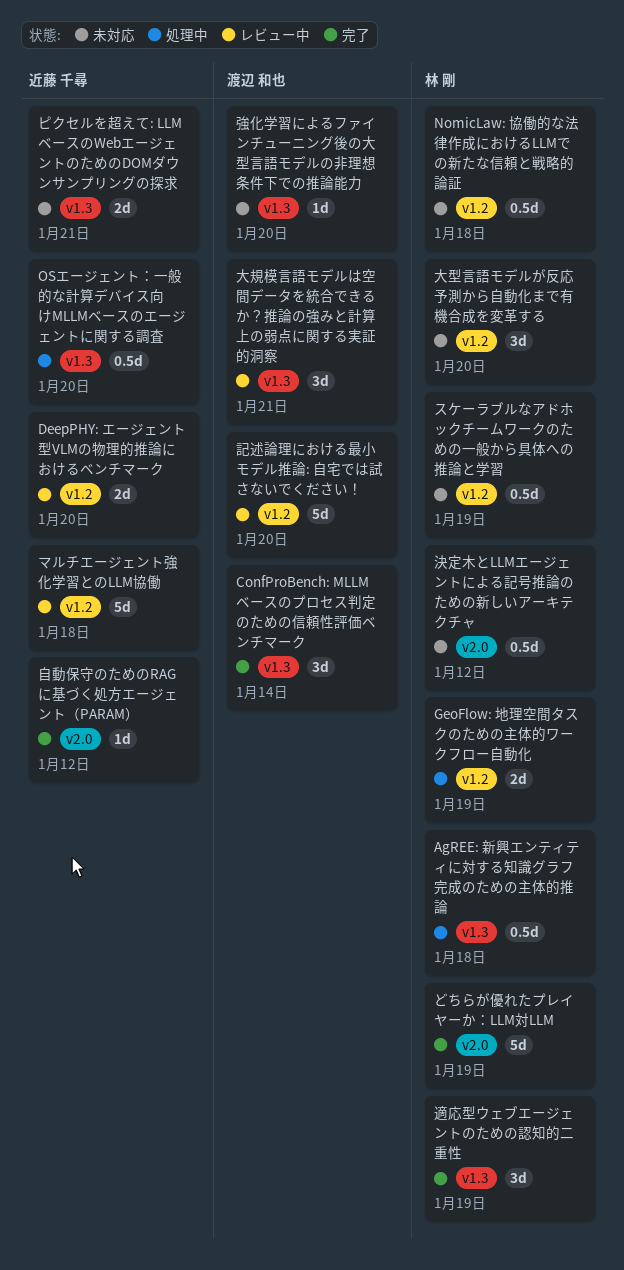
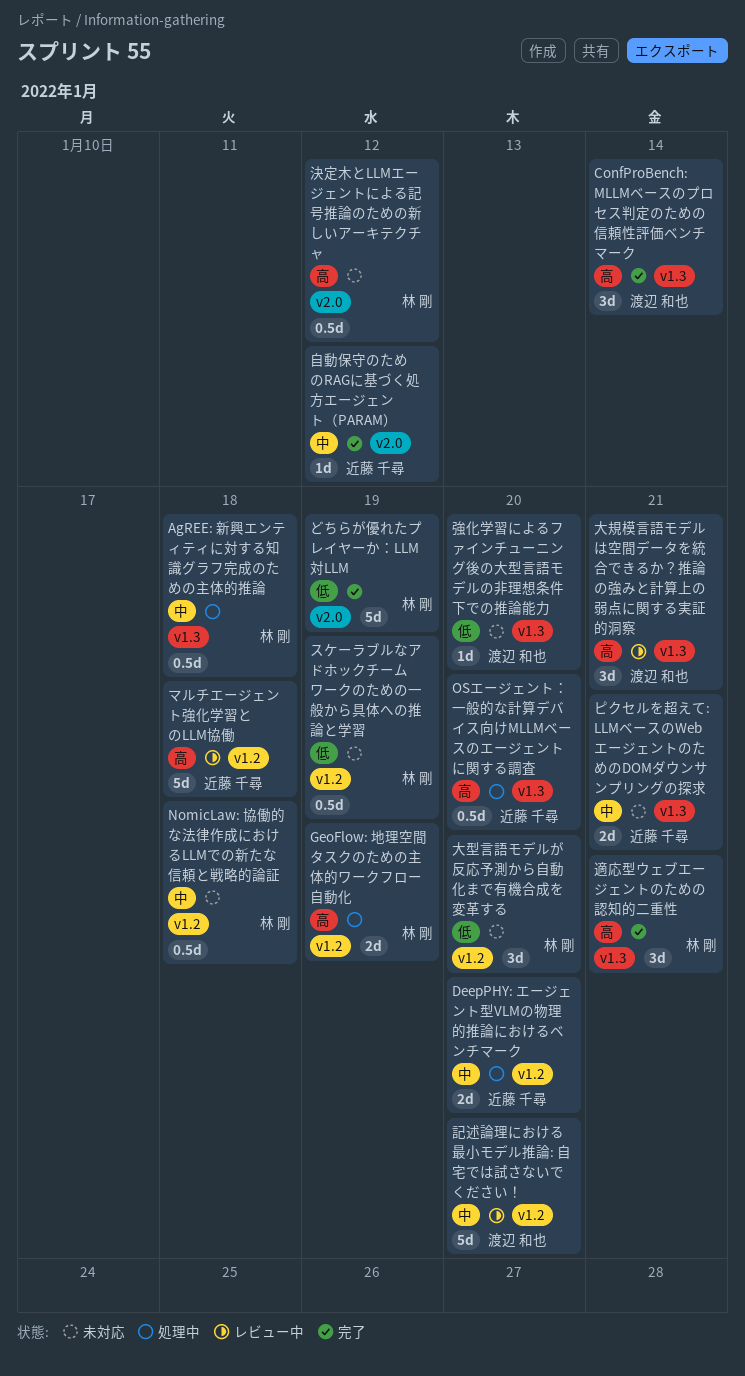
DeepPHY: エージェント型VLMの物理的推論におけるベンチマーク, status: レビュー中 -> 処理中
適応型ウェブエージェントのための認知的二重性, due: Jan 19 -> Jan 21

